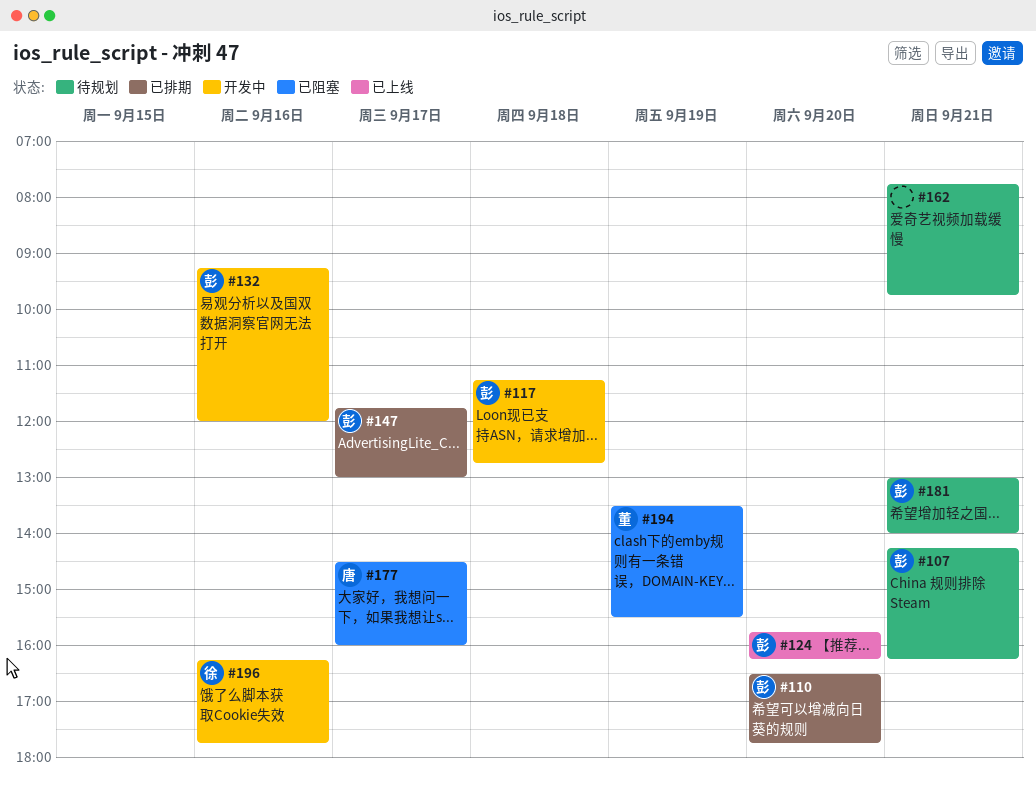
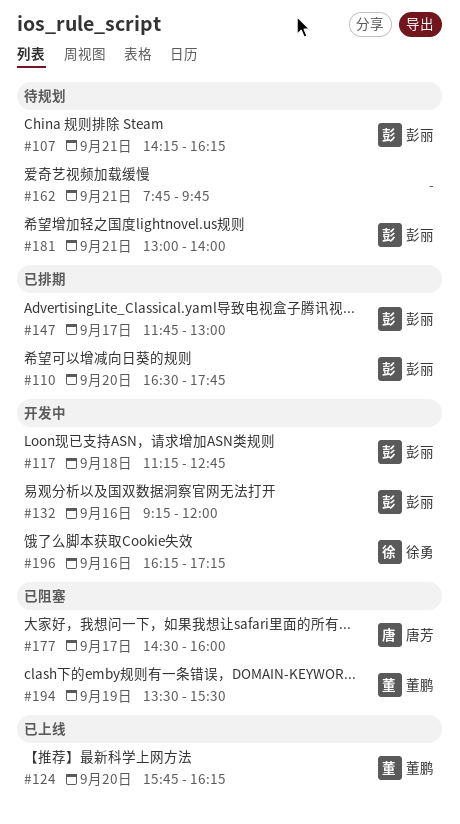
#124, owner: 彭丽 -> 董鹏
#196, ends: 17:45 -> 17:15

